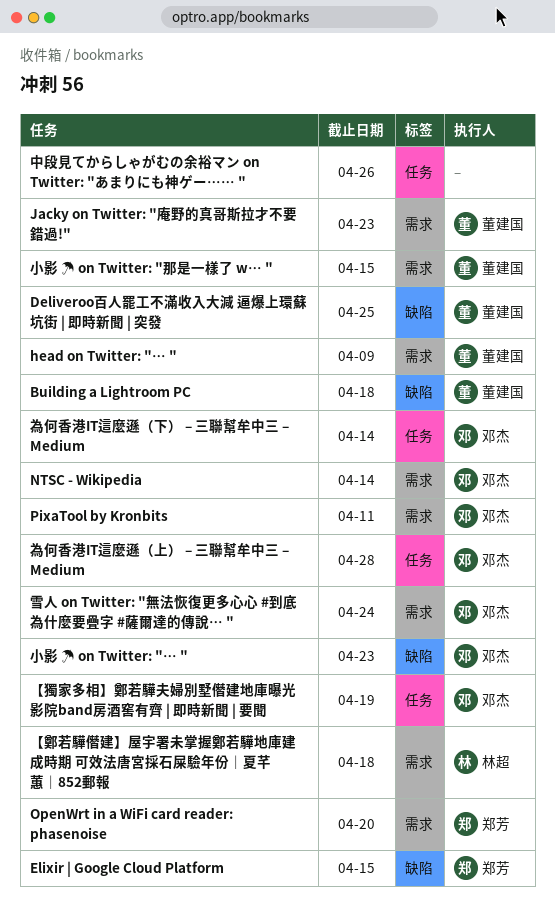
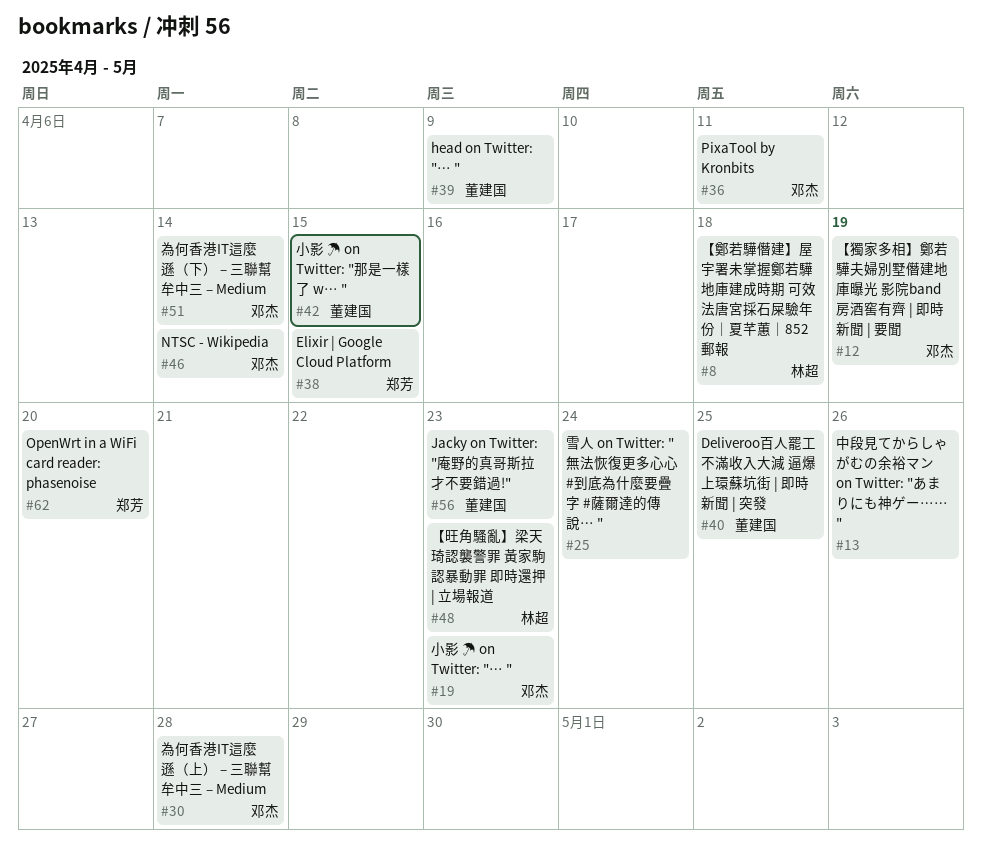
Building a Lightroom PC: present -> none
【旺角騷亂】梁天琦認襲警罪 黃家駒認暴動罪 即時還押 | 立場報道: none -> present
雪人 on Twitter: "無法恢復更多心心 #到底為什麼要疊字 #薩爾達的傳說… ", owner: 邓杰 -> none

